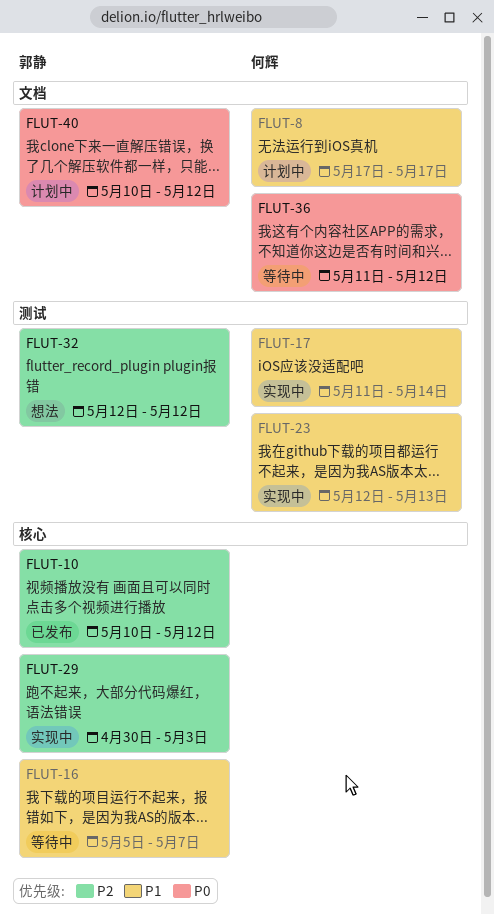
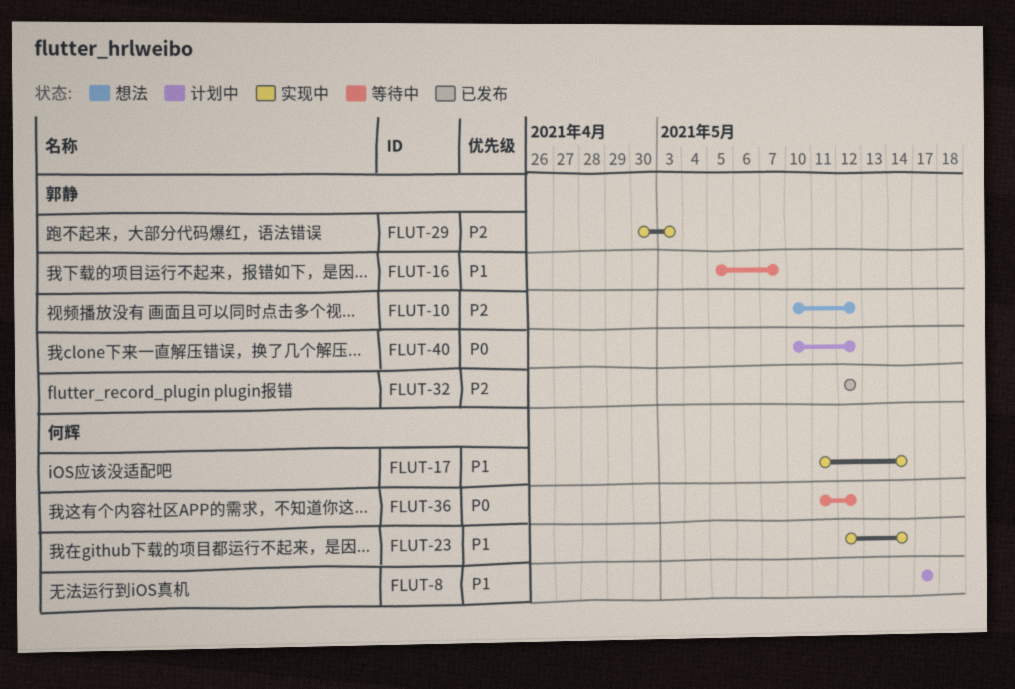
FLUT-10, status: 已发布 -> 想法
FLUT-23, due: May 13 -> May 14
FLUT-32, status: 想法 -> 已发布

